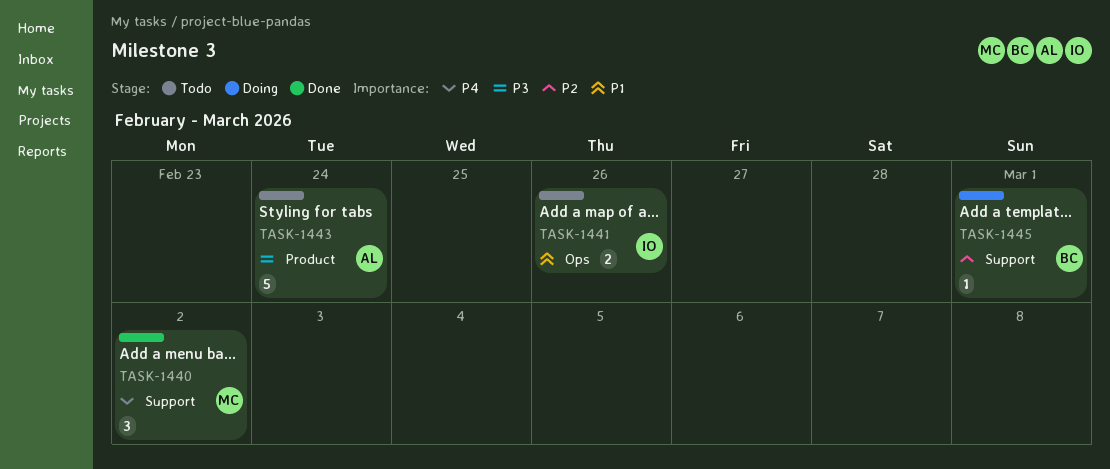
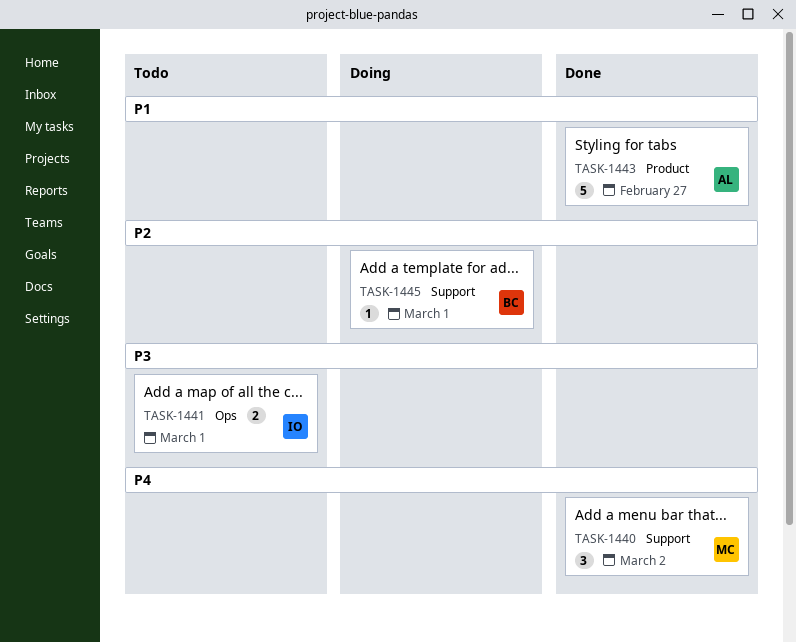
TASK-1441, priority: P1 -> P3
TASK-1441, due: Feb 26 -> Mar 1
TASK-1443, status: Todo -> Done
TASK-1443, priority: P3 -> P1
TASK-1443, due: Feb 24 -> Feb 27

